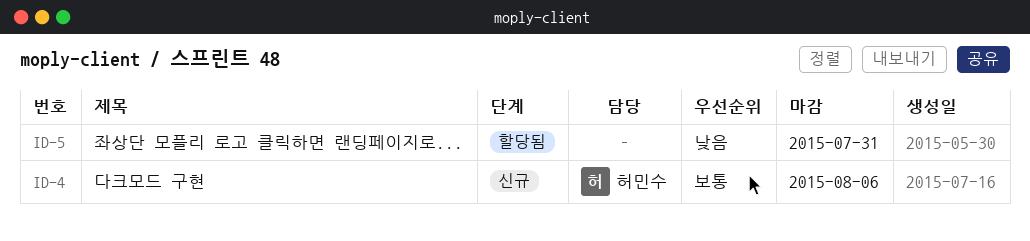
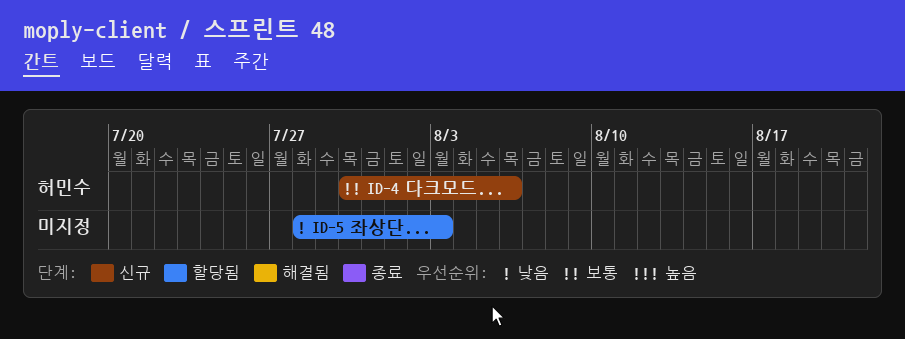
ID-5, due: Jul 31 -> Aug 3

